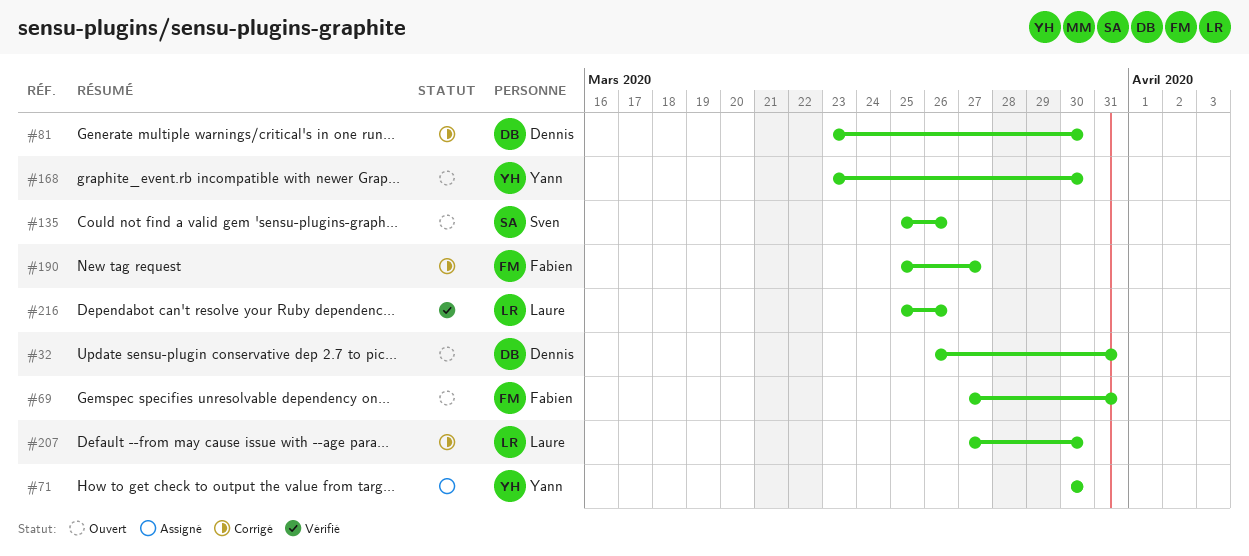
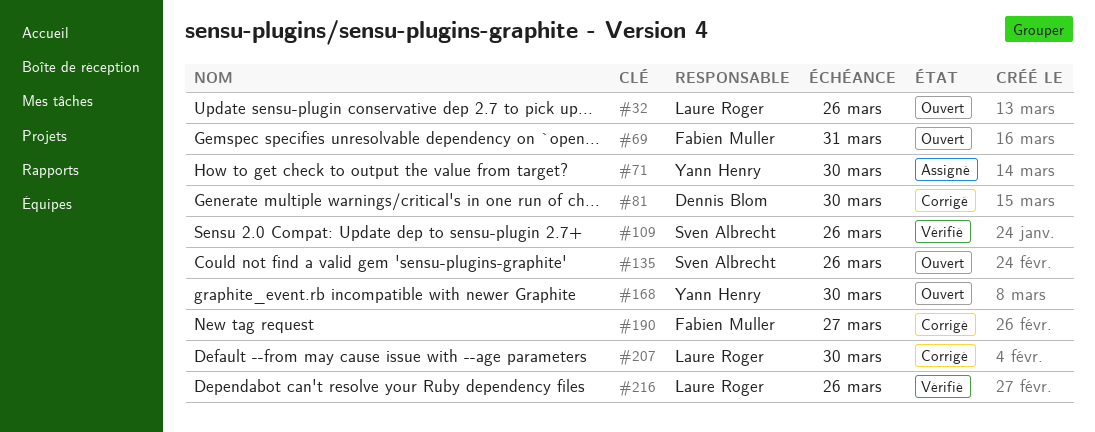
#32, owner: Dennis Blom -> Laure Roger
#32, due: Mar 31 -> Mar 26
#109: none -> present

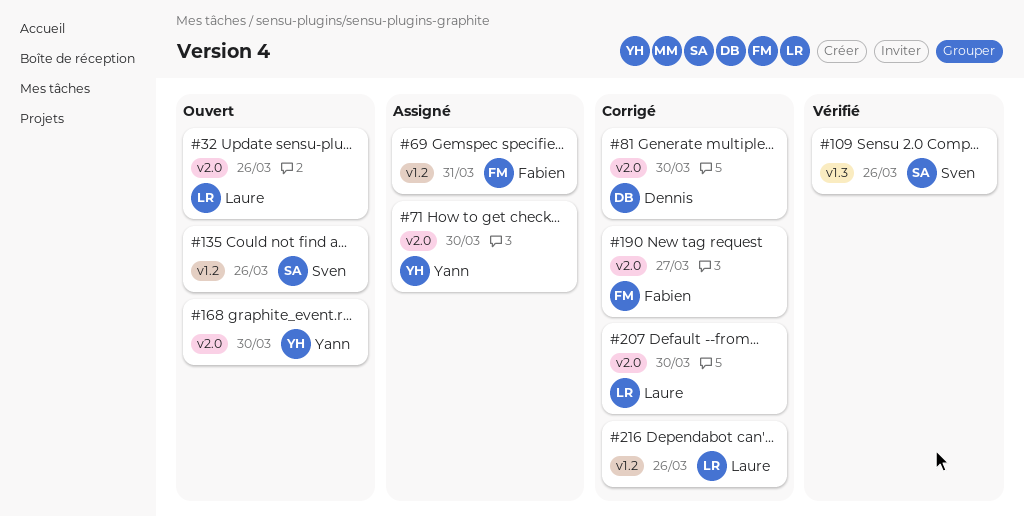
#69, status: Ouvert -> Assigné
#216, status: Vérifié -> Corrigé

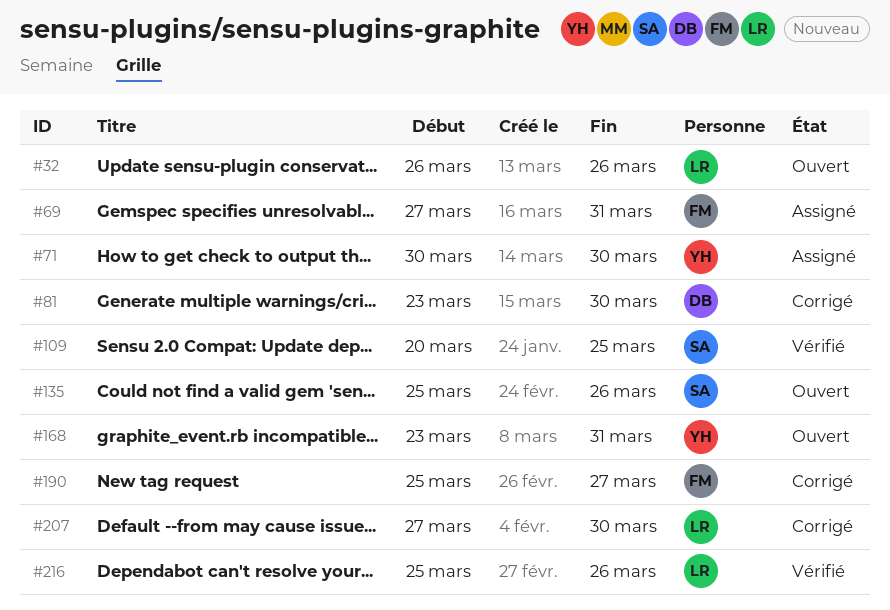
#109, due: Mar 26 -> Mar 25
#168, due: Mar 30 -> Mar 31
#216, status: Corrigé -> Vérifié

